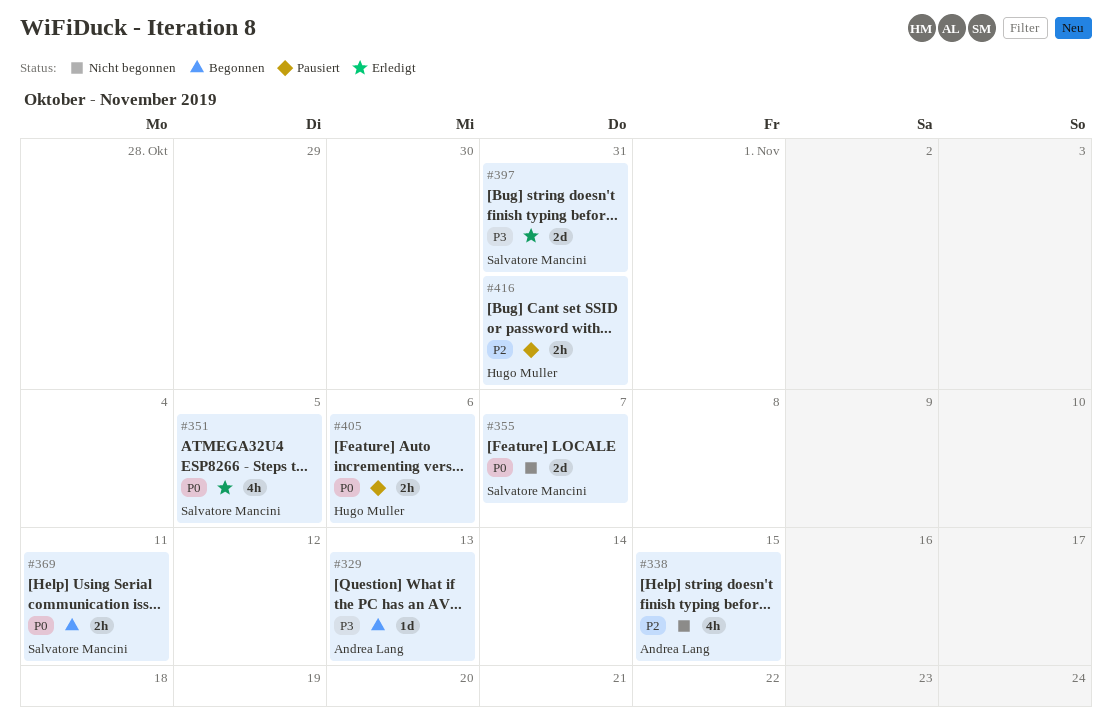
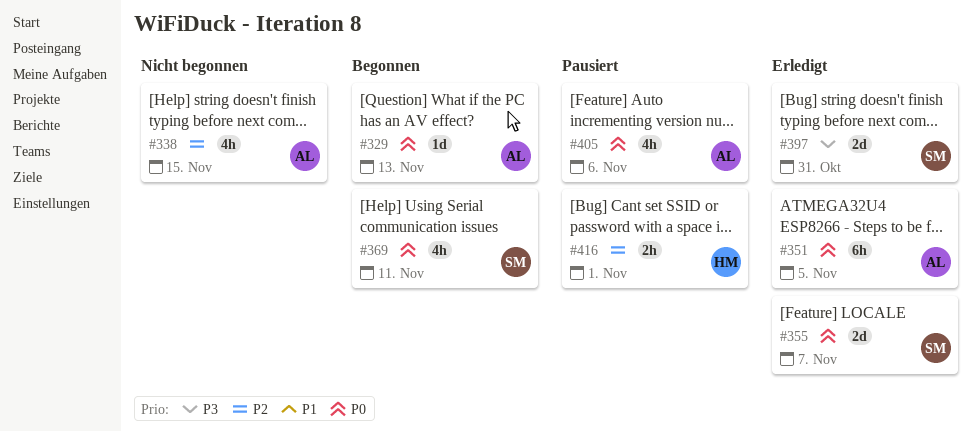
#329, priority: P3 -> P0
#351, owner: Salvatore Mancini -> Andrea Lang
#351, estimate: 4h -> 6h
#355, status: Nicht begonnen -> Erledigt
#369, estimate: 2h -> 4h
#405, owner: Hugo Muller -> Andrea Lang
#405, estimate: 2h -> 4h
#416, due: Oct 31 -> Nov 1

